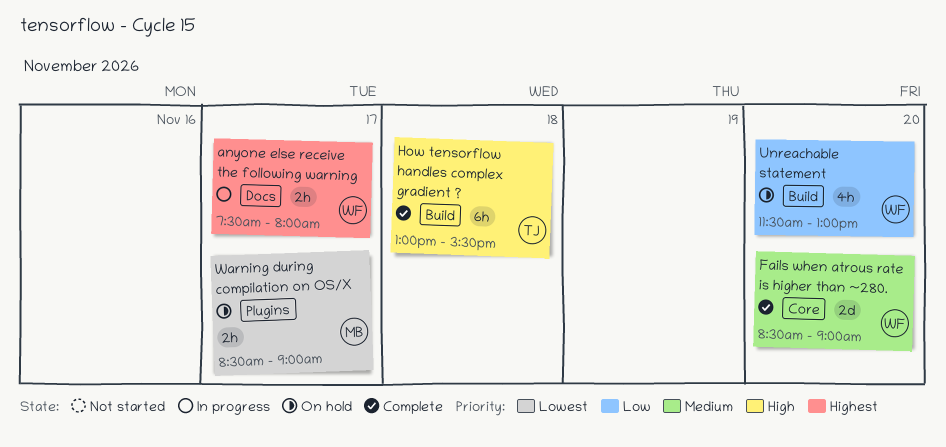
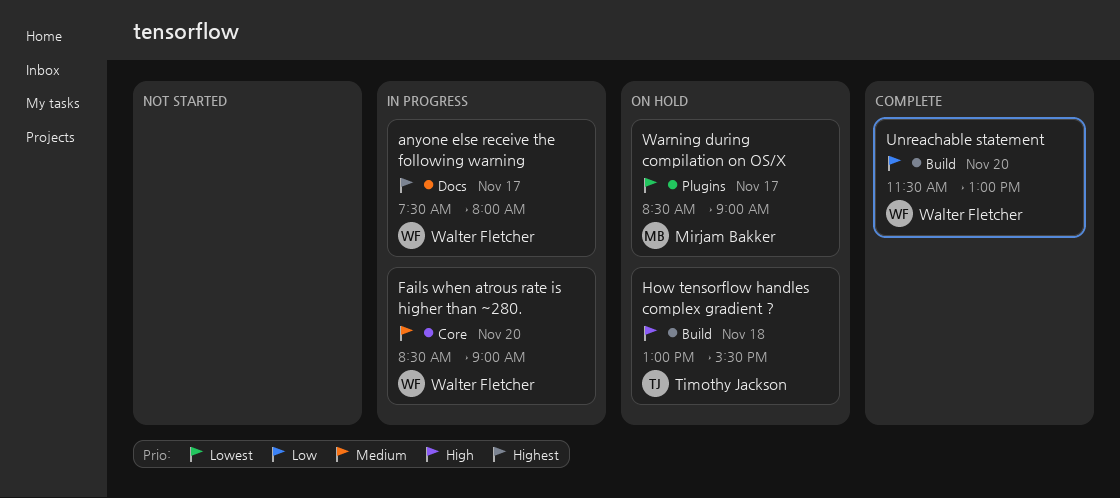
Fails when atrous rate is higher than ~280., status: Complete -> In progress
How tensorflow handles complex gradient ?, status: Complete -> On hold
Unreachable statement, status: On hold -> Complete

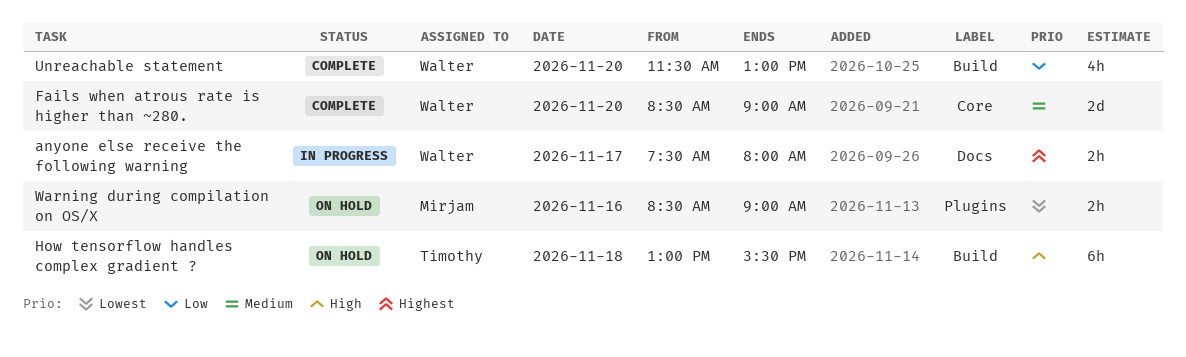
Fails when atrous rate is higher than ~280., status: In progress -> Complete
Warning during compilation on OS/X, day: Nov 17 -> Nov 16

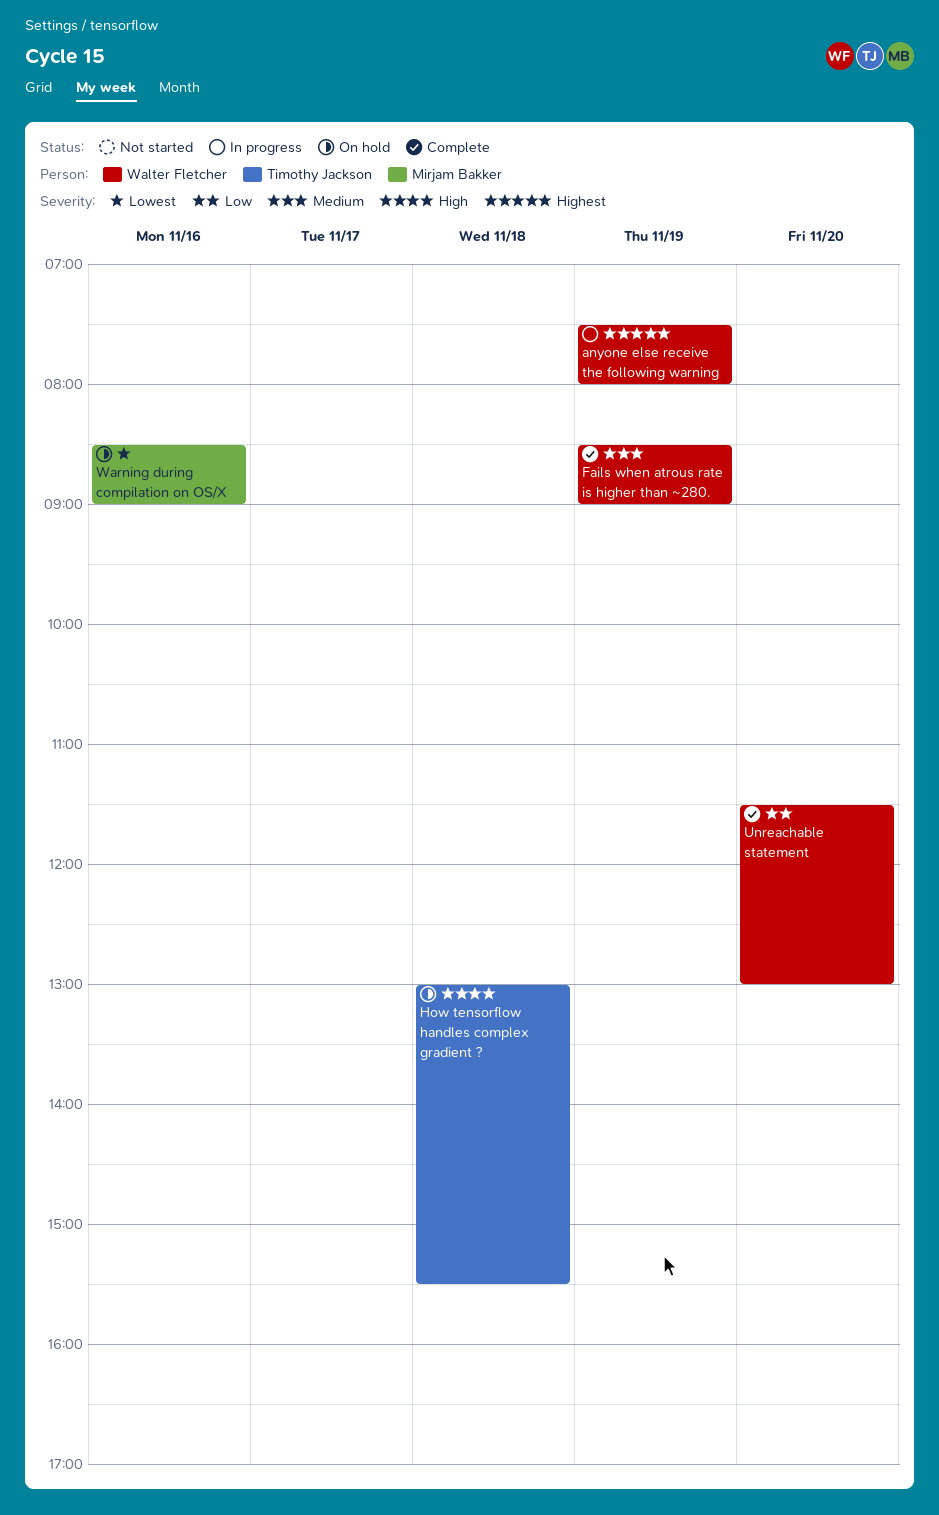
anyone else receive the following warning, day: Nov 17 -> Nov 19
Fails when atrous rate is higher than ~280., day: Nov 20 -> Nov 19

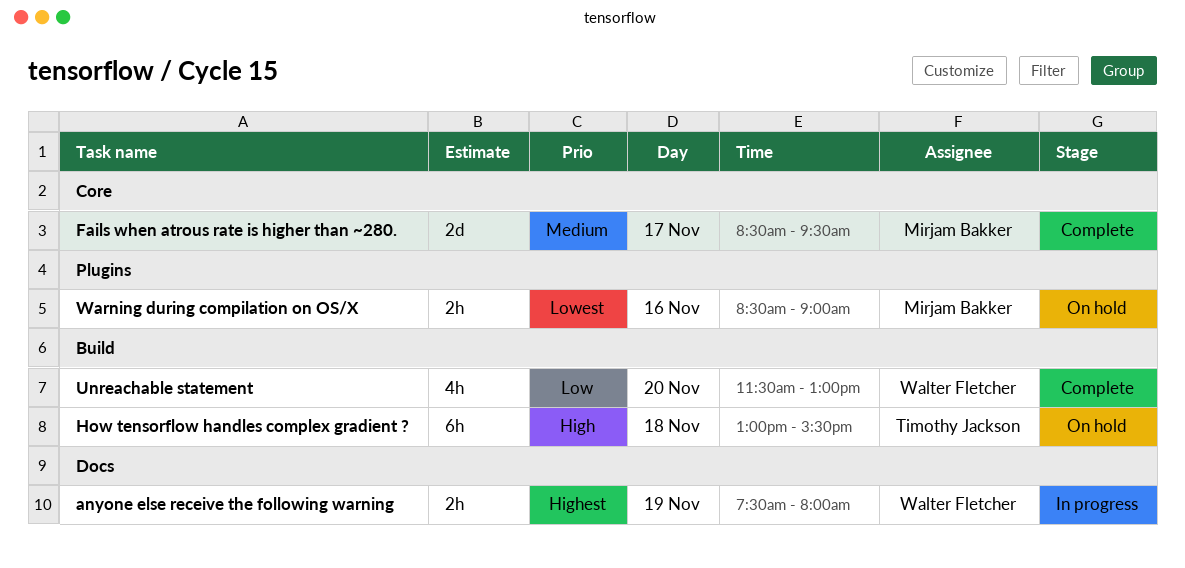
Fails when atrous rate is higher than ~280., owner: Walter Fletcher -> Mirjam Bakker
Fails when atrous rate is higher than ~280., day: Nov 19 -> Nov 17
Fails when atrous rate is higher than ~280., ends: 09:00 -> 09:30

